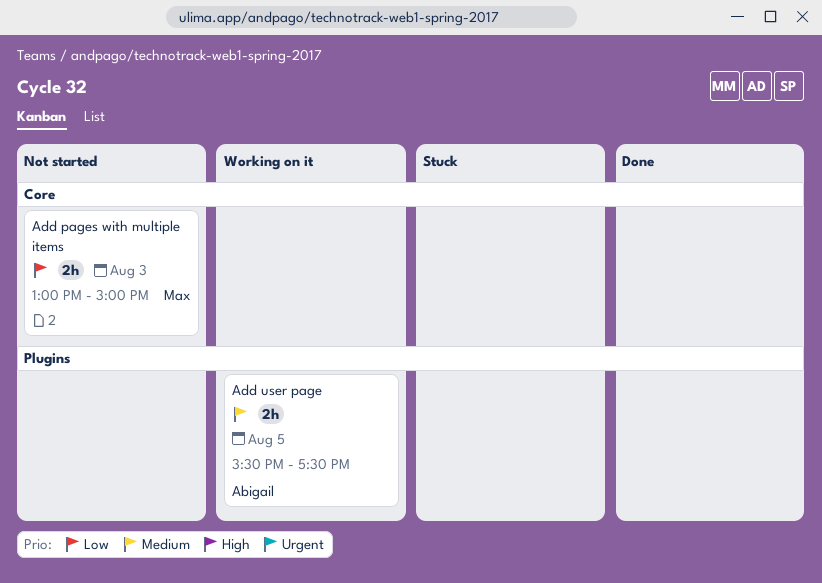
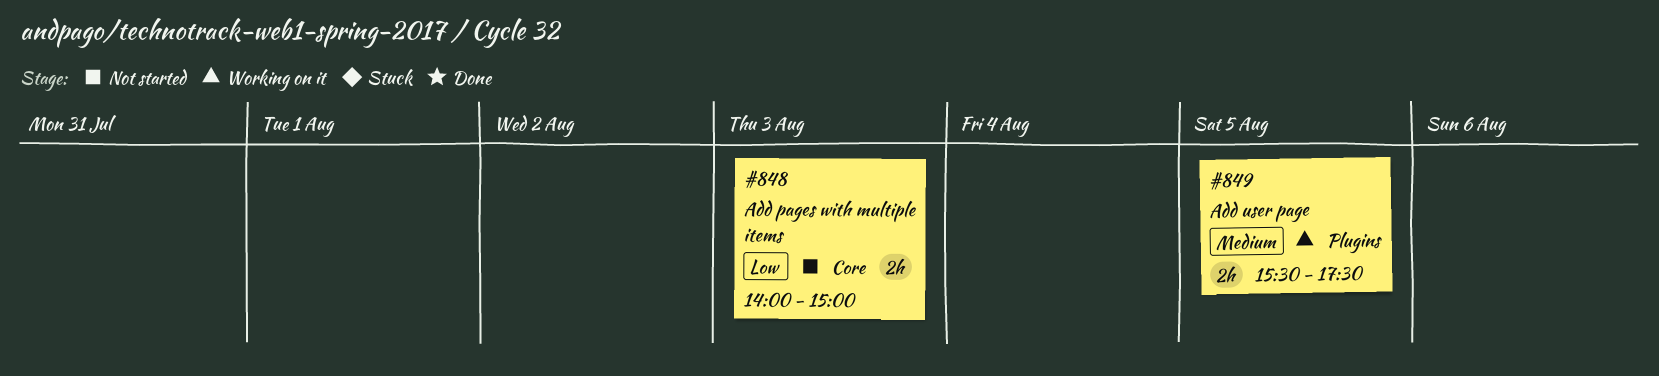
Add pages with multiple items, begins: 13:00 -> 14:00

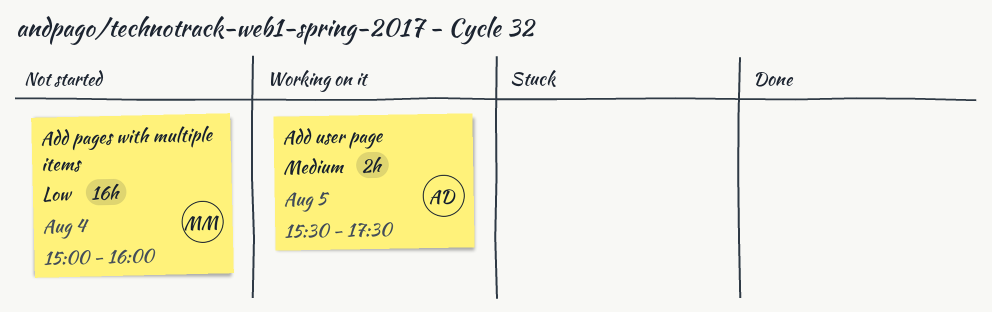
Add pages with multiple items, estimate: 2h -> 16h
Add pages with multiple items, day: Aug 3 -> Aug 4
Add pages with multiple items, begins: 14:00 -> 15:00
Add pages with multiple items, ends: 15:00 -> 16:00

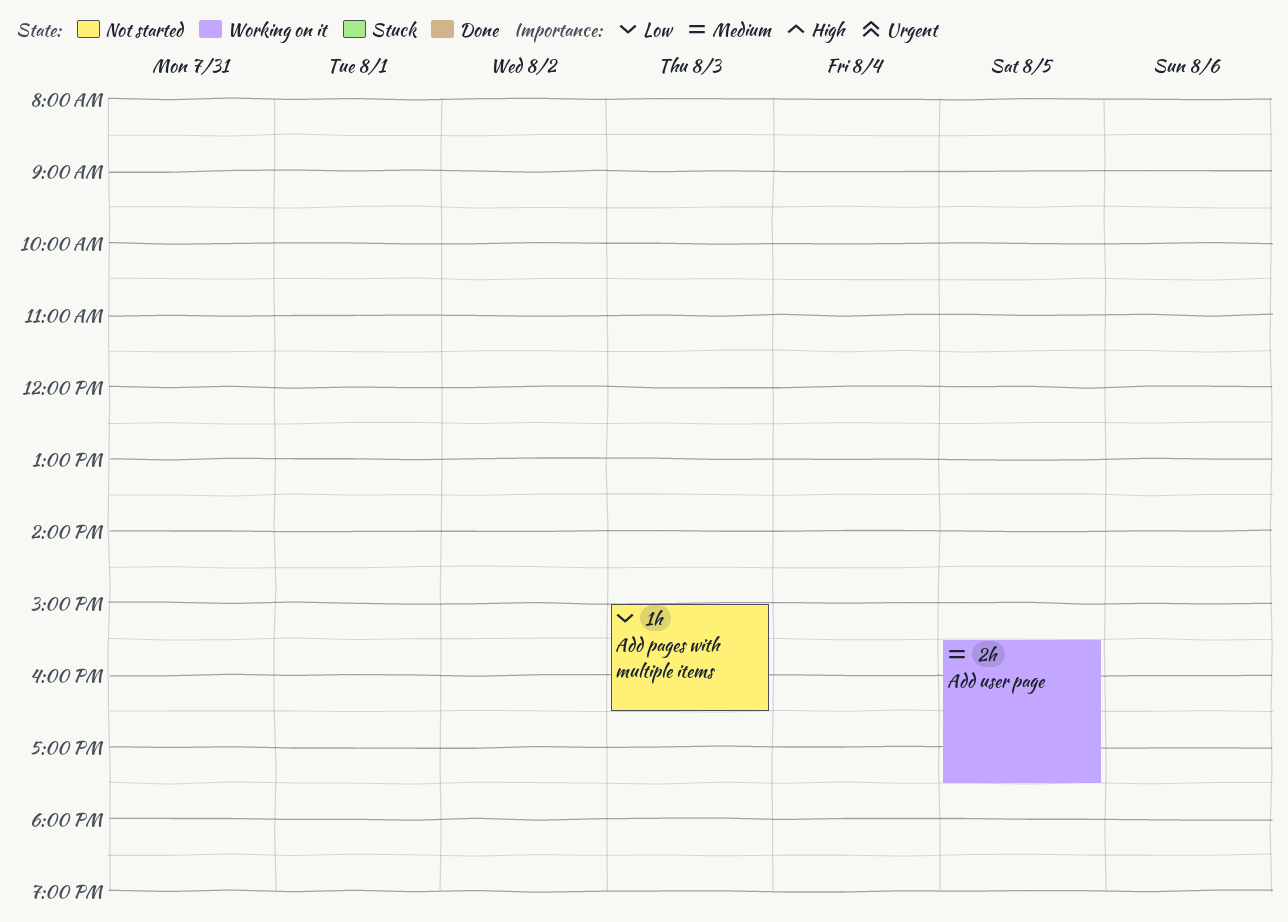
Add pages with multiple items, estimate: 16h -> 1h
Add pages with multiple items, day: Aug 4 -> Aug 3
Add pages with multiple items, ends: 16:00 -> 16:30

